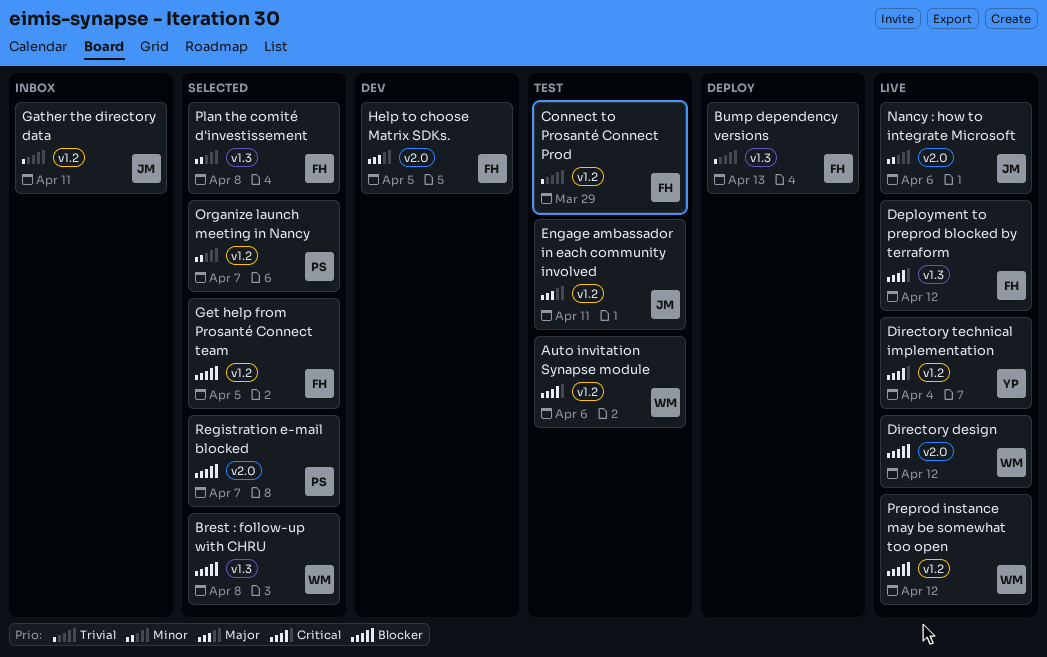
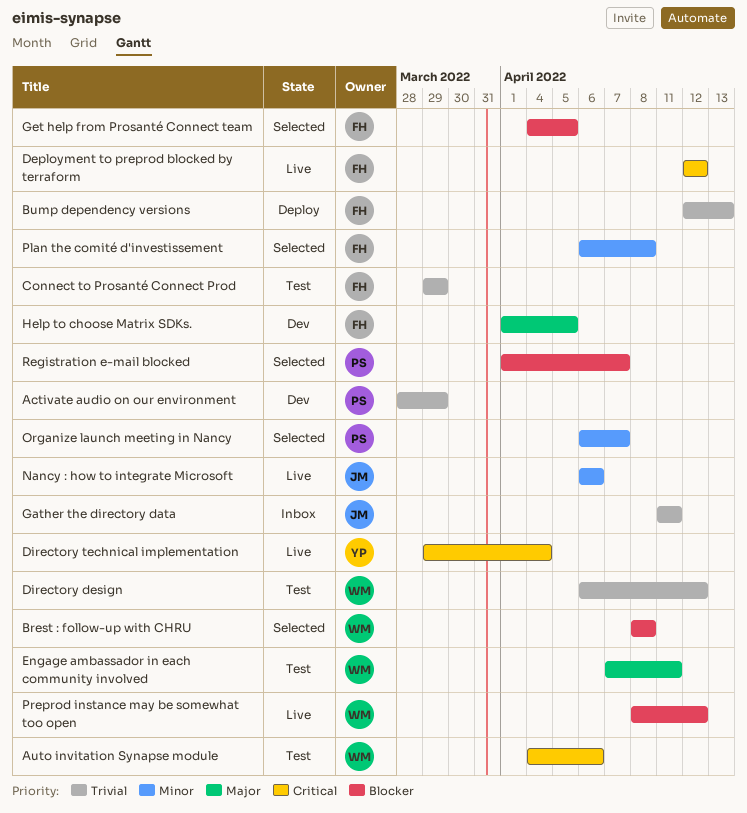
Activate audio on our environment: none -> present
Directory design, status: Live -> Test
Directory design, priority: Blocker -> Trivial
Engage ambassador in each community involved, owner: JM -> WM

